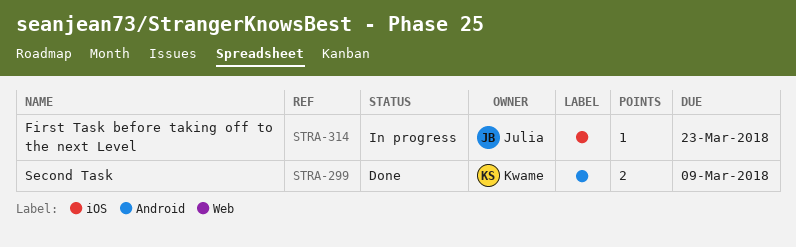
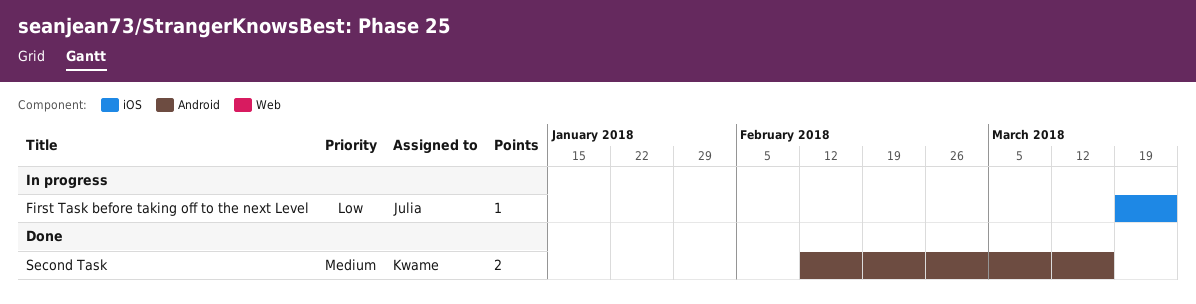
Second Task, due: Mar 9 -> Mar 16

